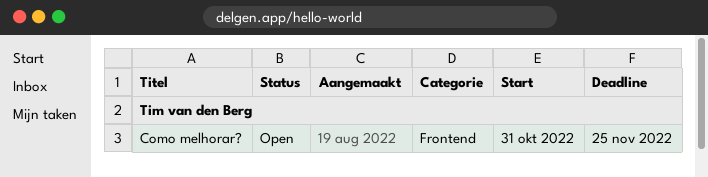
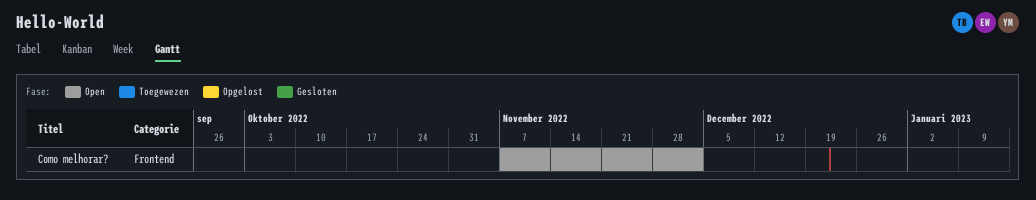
Como melhorar?, start: Oct 31 -> Nov 7
Como melhorar?, due: Nov 25 -> Dec 2

